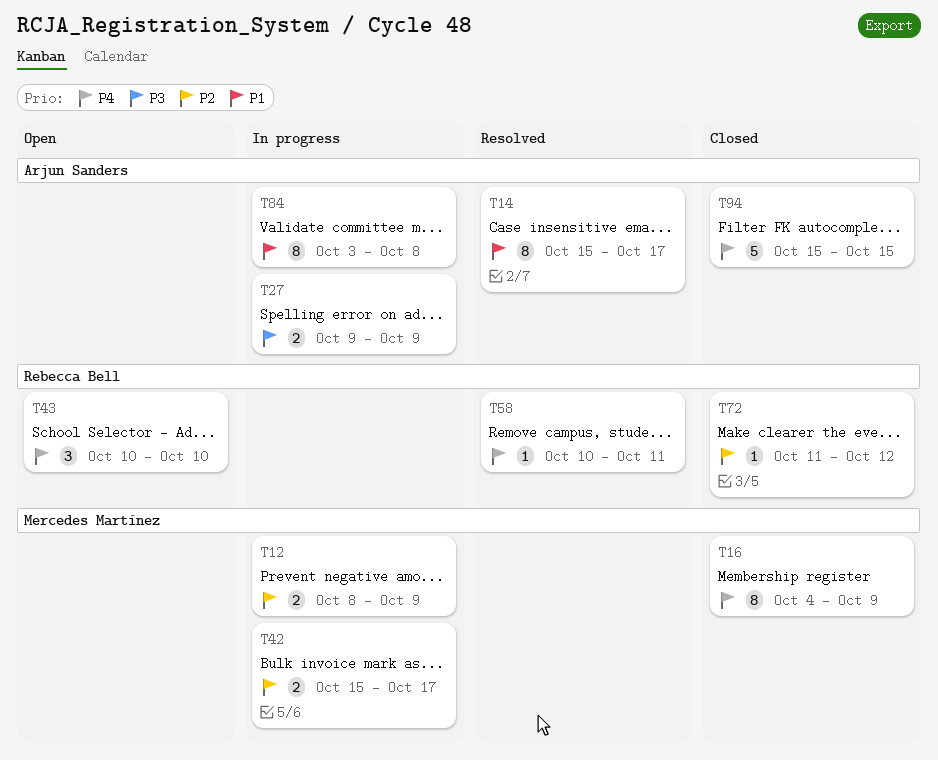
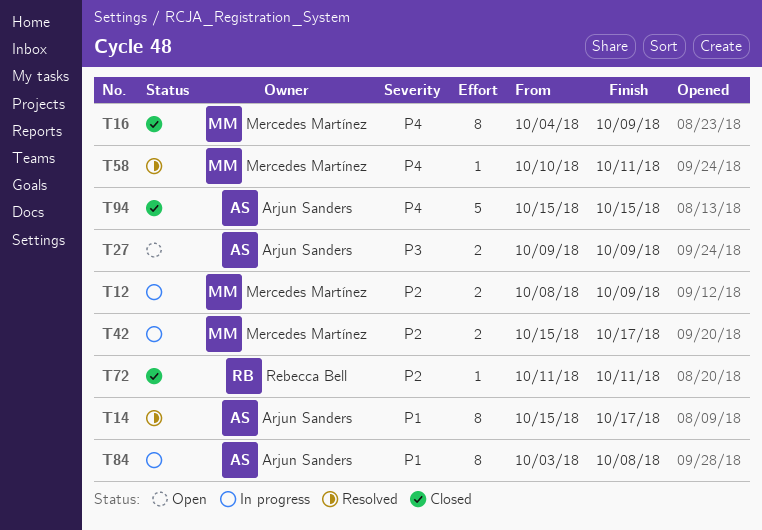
T27, status: In progress -> Open
T43: present -> none
T58, owner: Rebecca Bell -> Mercedes Martínez
T72, due: Oct 12 -> Oct 11

